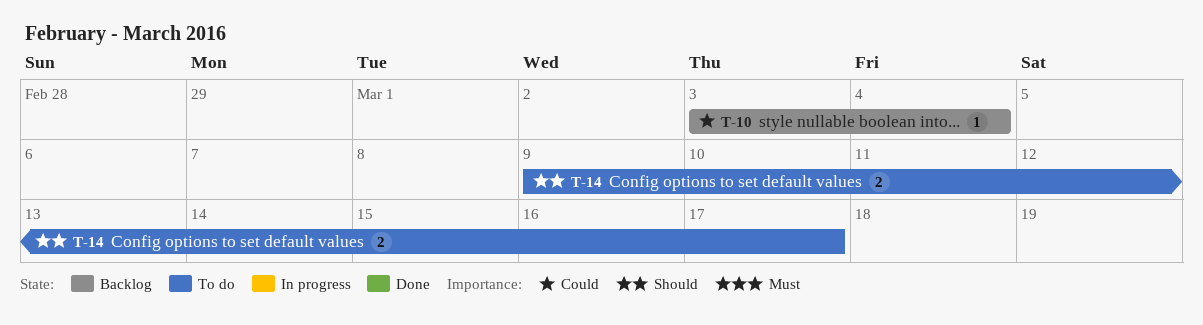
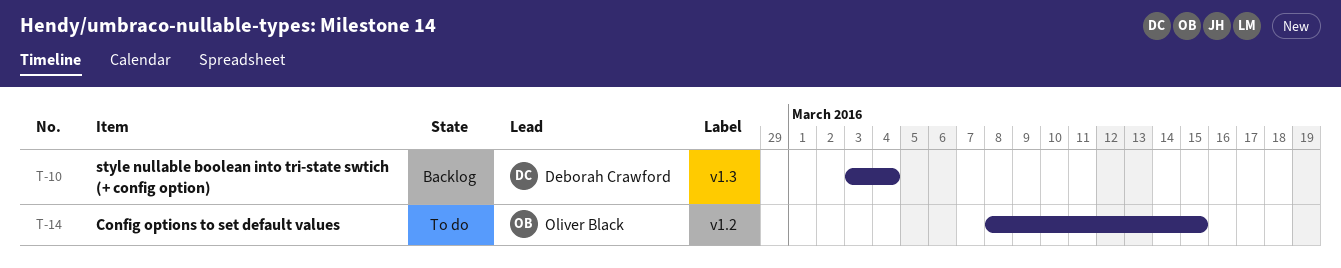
T-14, start: Mar 9 -> Mar 8
T-14, due: Mar 17 -> Mar 15

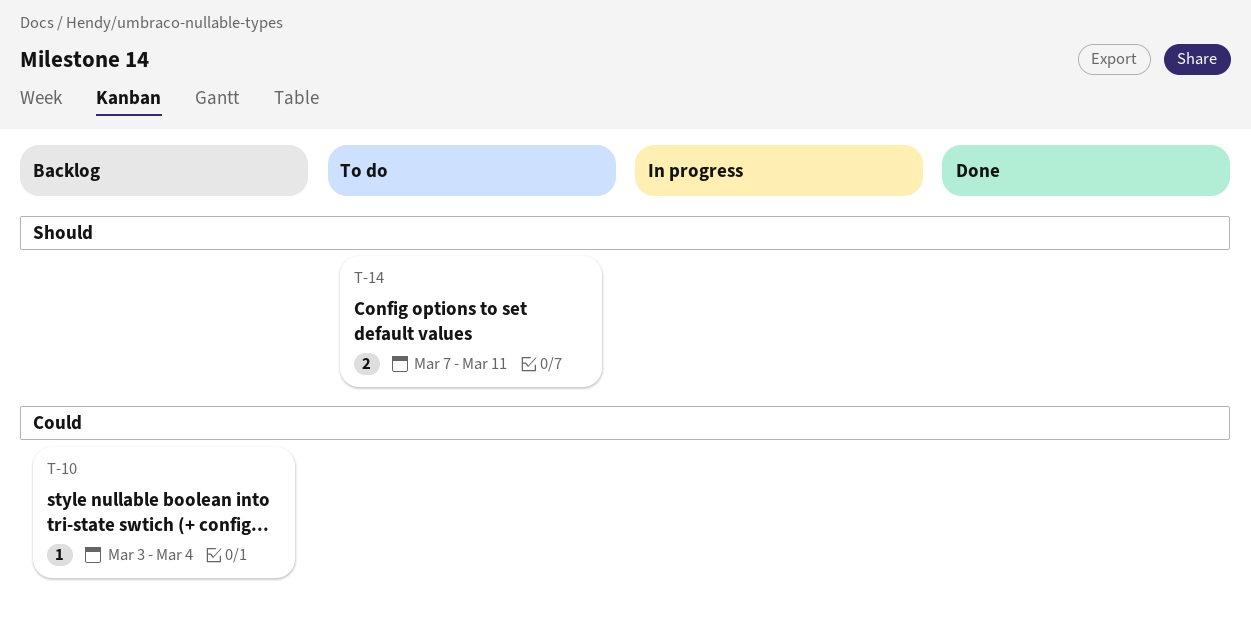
T-14, start: Mar 8 -> Mar 7
T-14, due: Mar 15 -> Mar 11

